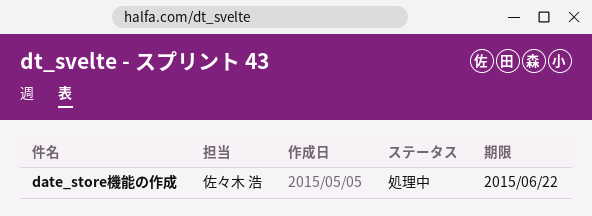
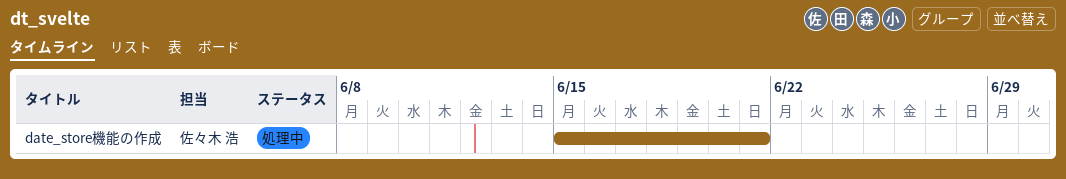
date_store機能の作成, due: Jun 22 -> Jun 21

